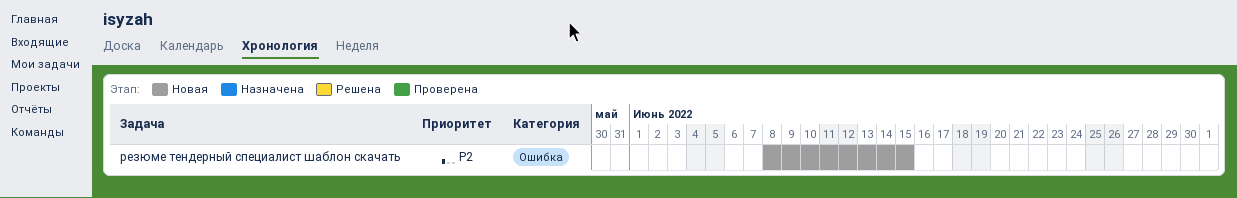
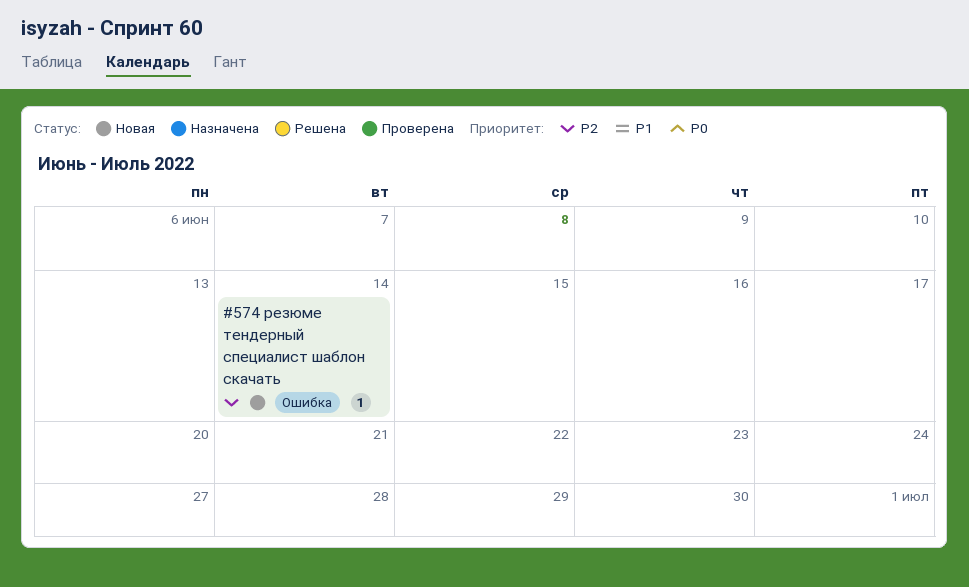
резюме тендерный специалист шаблон скачать, due: Jun 15 -> Jun 14

